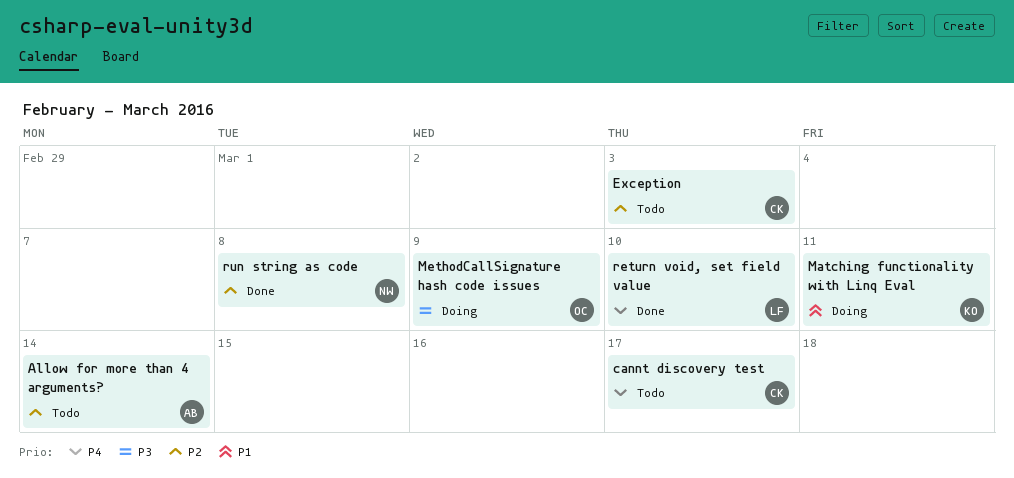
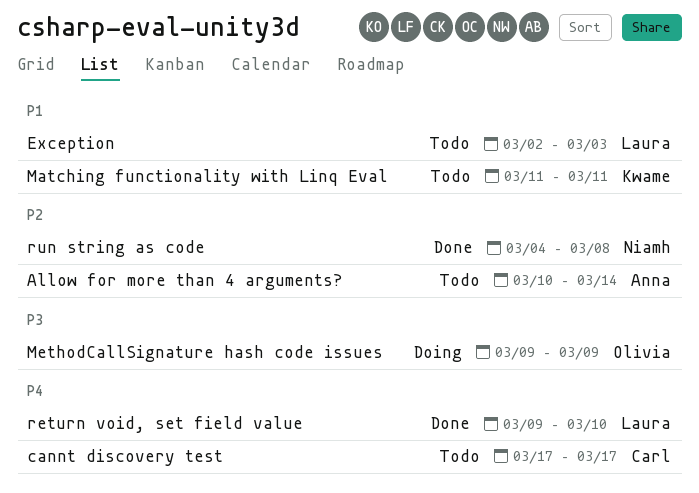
Exception, owner: Carl -> Laura
Exception, priority: P2 -> P1
Matching functionality with Linq Eval, status: Doing -> Todo

